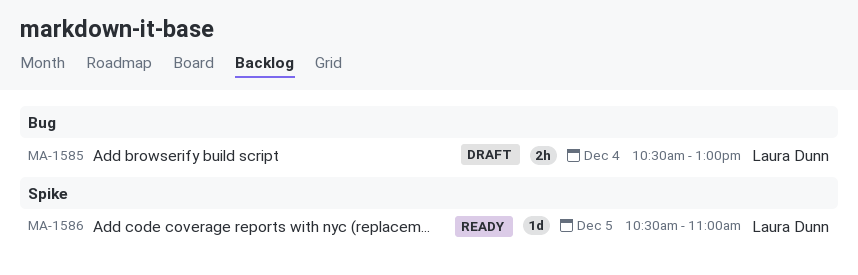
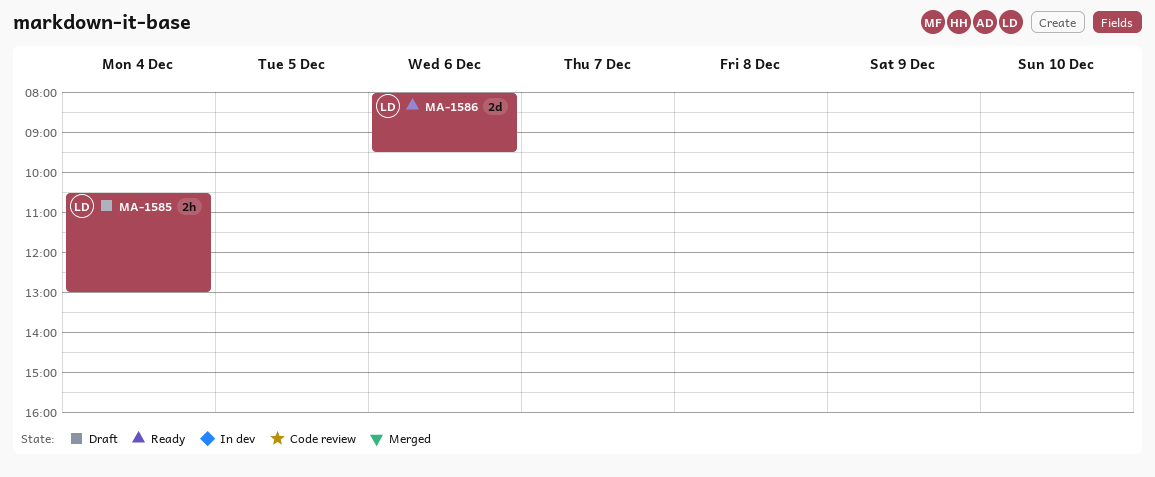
MA-1586, estimate: 1d -> 2d
MA-1586, day: Dec 5 -> Dec 6
MA-1586, begins: 10:30 -> 08:00
MA-1586, ends: 11:00 -> 09:30

